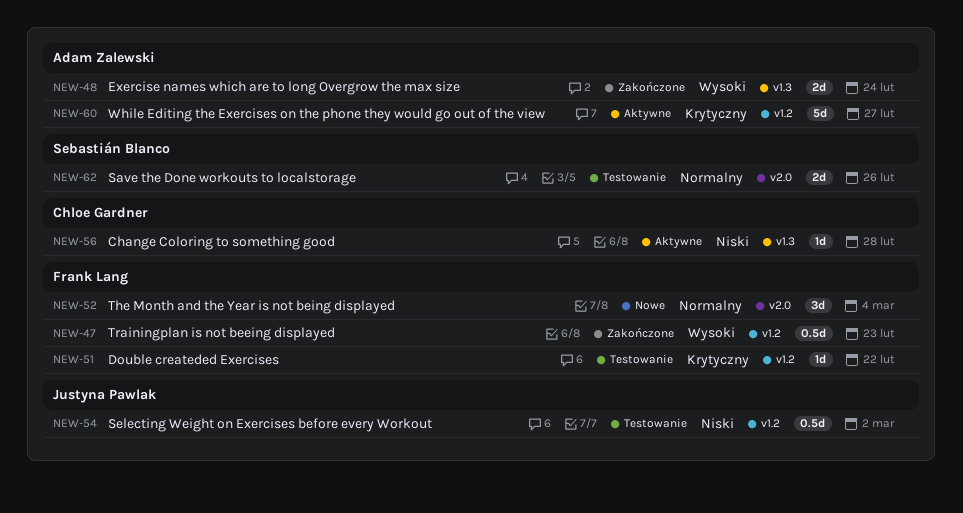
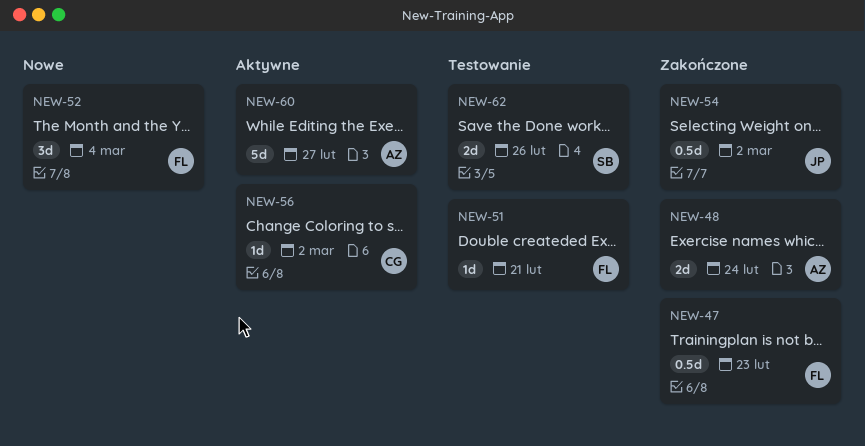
NEW-51, due: Feb 22 -> Feb 21
NEW-54, status: Testowanie -> Zakończone
NEW-56, due: Feb 28 -> Mar 2

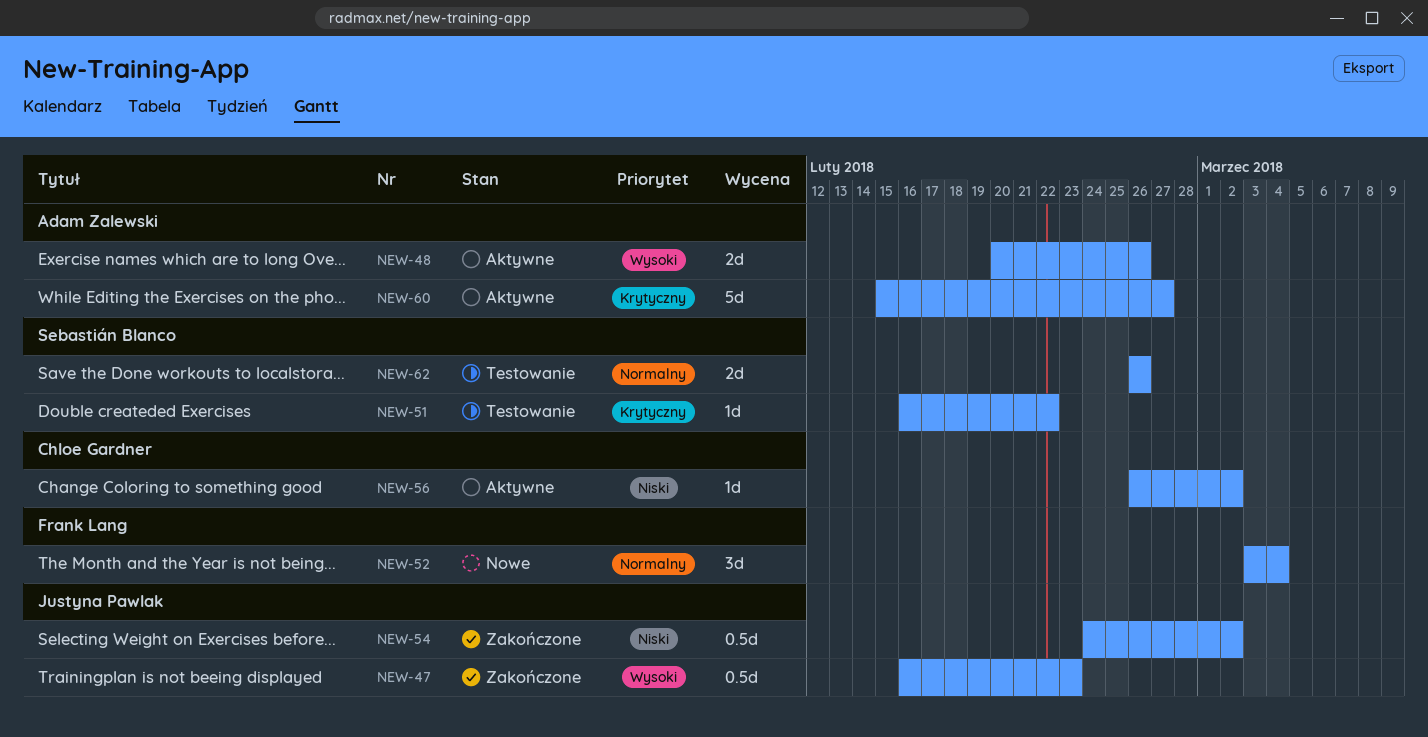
NEW-47, owner: Frank Lang -> Justyna Pawlak
NEW-48, status: Zakończone -> Aktywne
NEW-48, due: Feb 24 -> Feb 26
NEW-51, owner: Frank Lang -> Sebastián Blanco
NEW-51, due: Feb 21 -> Feb 22

